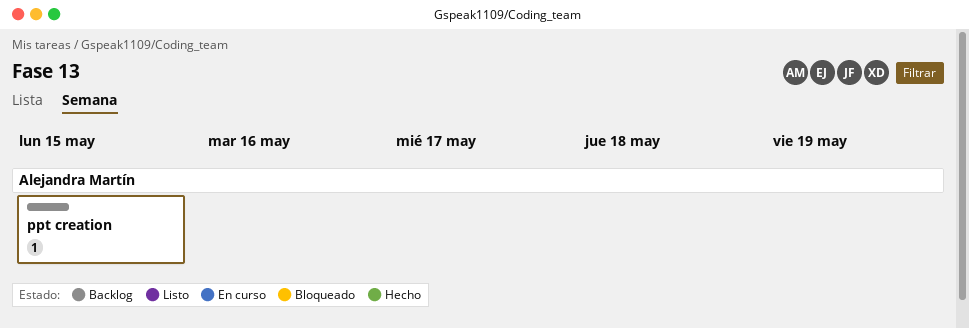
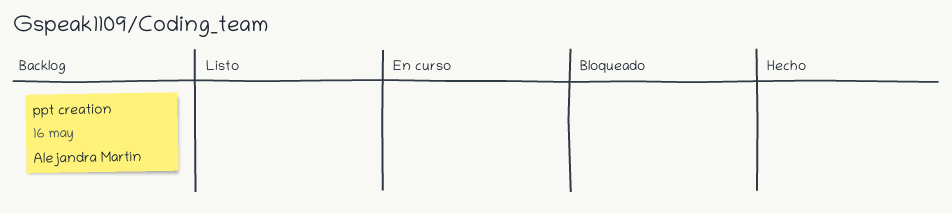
ppt creation, due: May 15 -> May 16

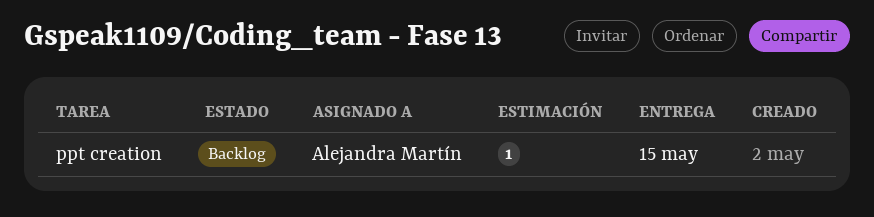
ppt creation, due: May 16 -> May 15

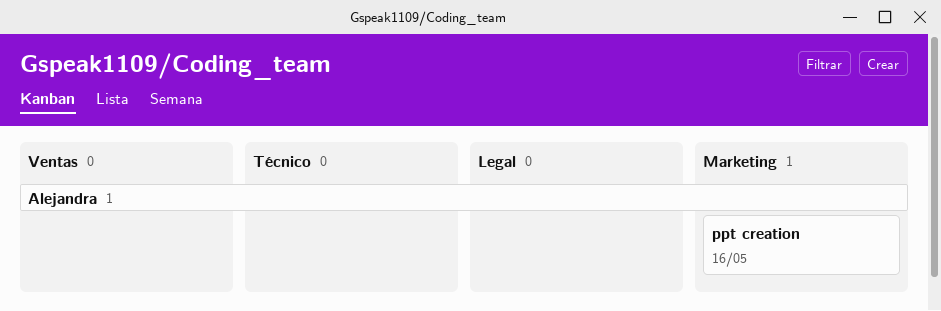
ppt creation, due: May 15 -> May 16

